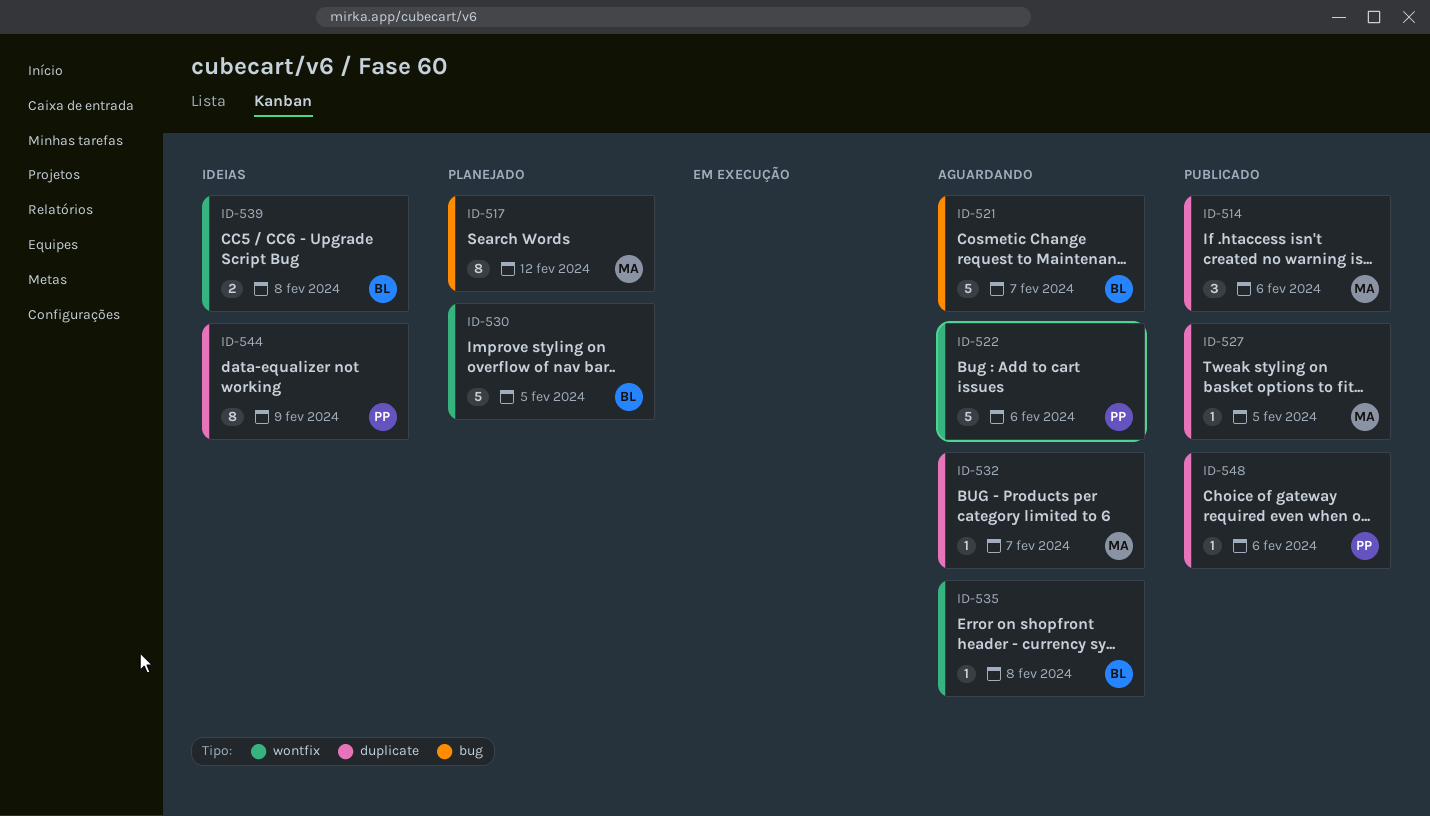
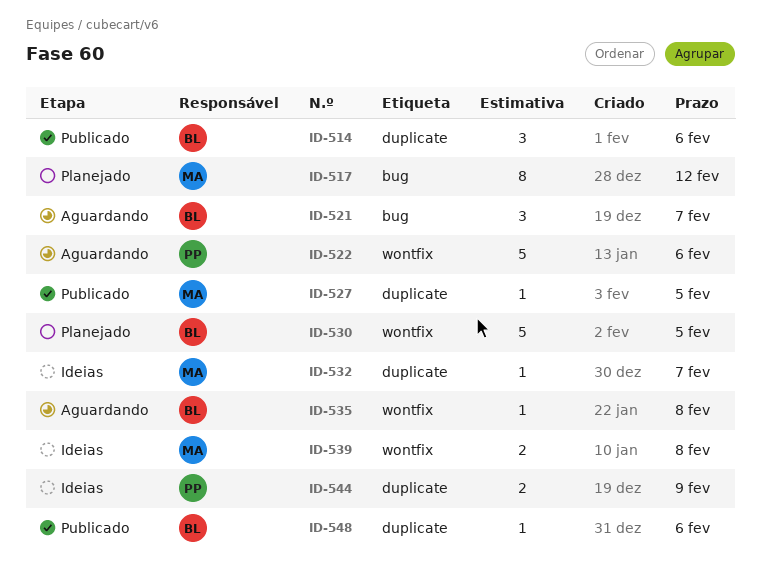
ID-514, owner: MA -> BL
ID-521, estimate: 5 -> 3
ID-532, status: Aguardando -> Ideias
ID-539, owner: BL -> MA
ID-544, estimate: 8 -> 2
ID-548, owner: PP -> BL

